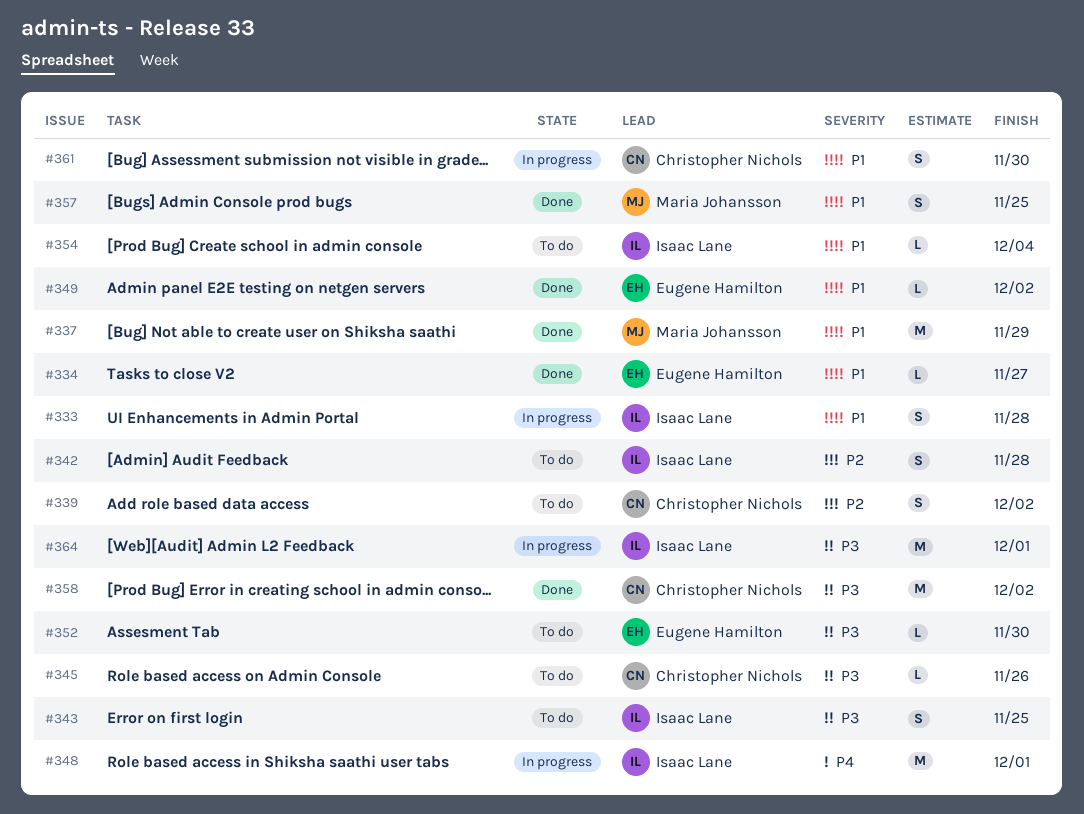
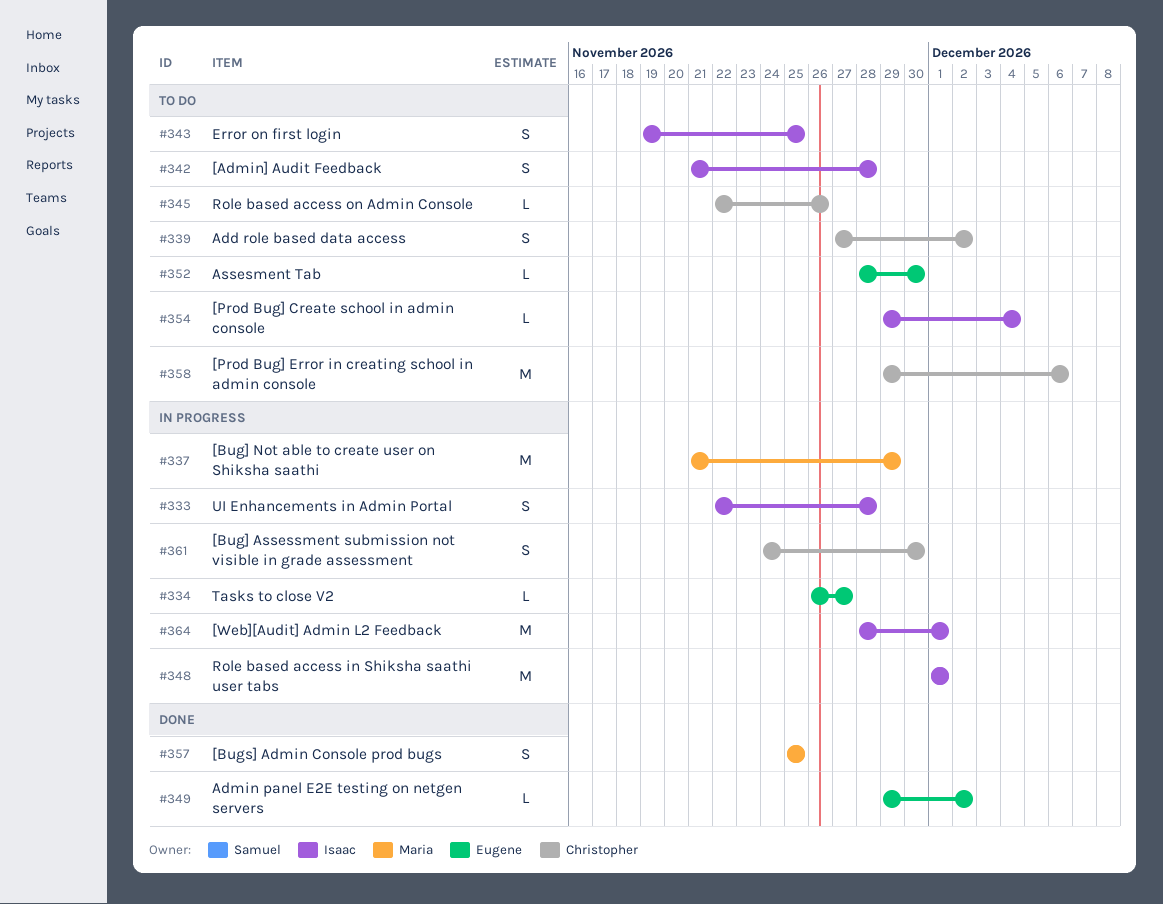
#334, status: Done -> In progress
#337, status: Done -> In progress
#358, status: Done -> To do
#358, due: Dec 2 -> Dec 6

